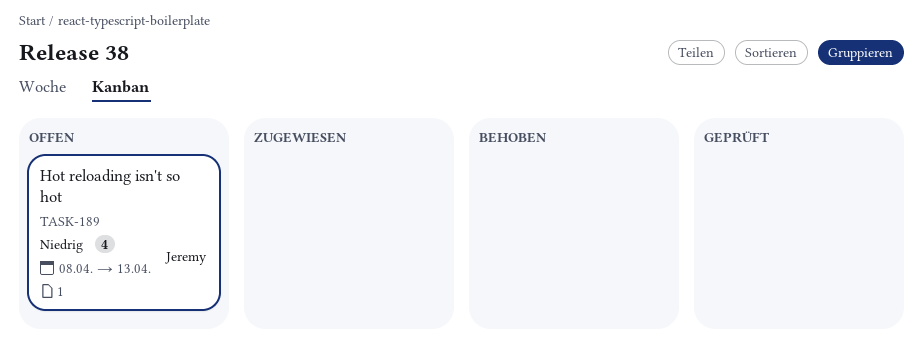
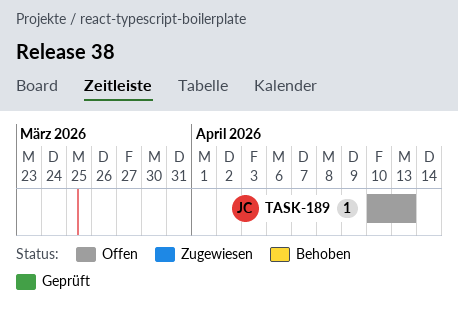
TASK-189, estimate: 4 -> 1
TASK-189, start: Apr 8 -> Apr 10

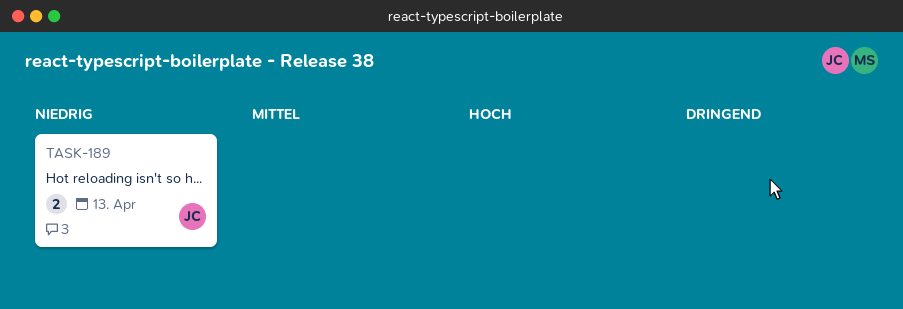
TASK-189, estimate: 1 -> 2

